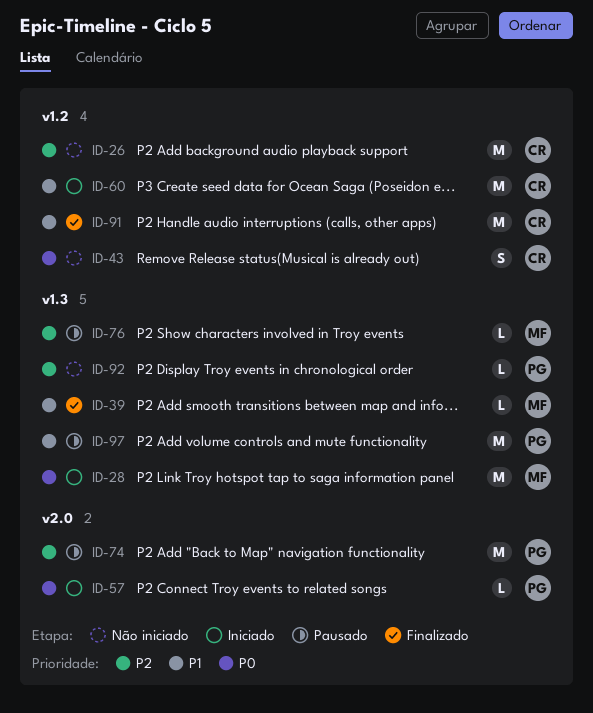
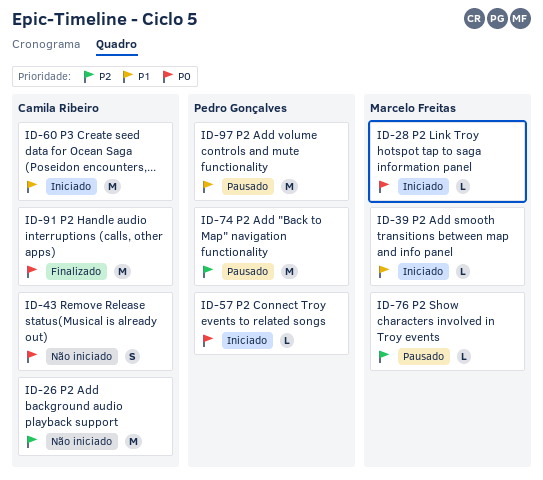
ID-28, estimate: M -> L
ID-39, status: Finalizado -> Iniciado
ID-91, priority: P1 -> P0
ID-92: present -> none

